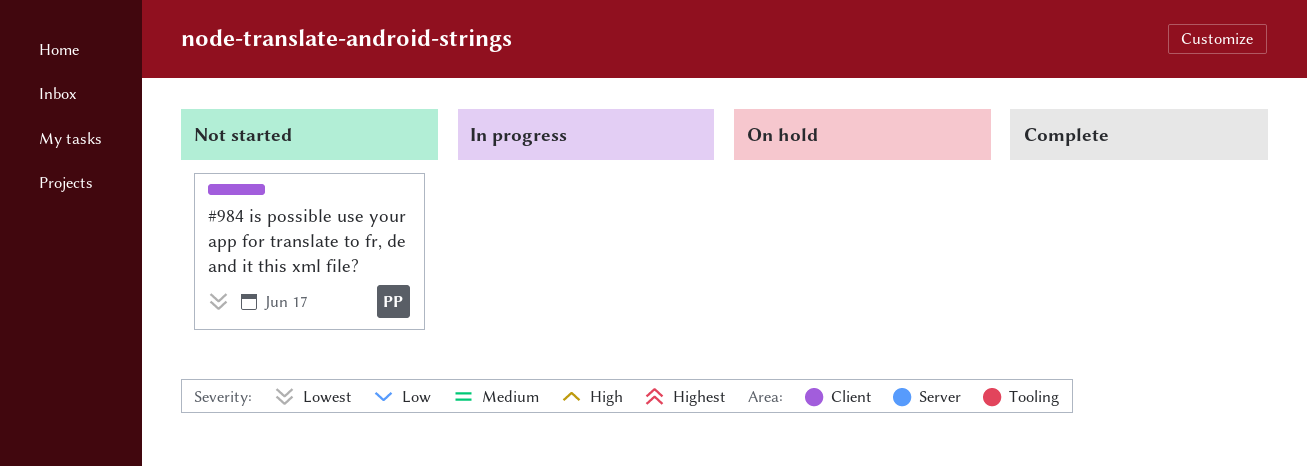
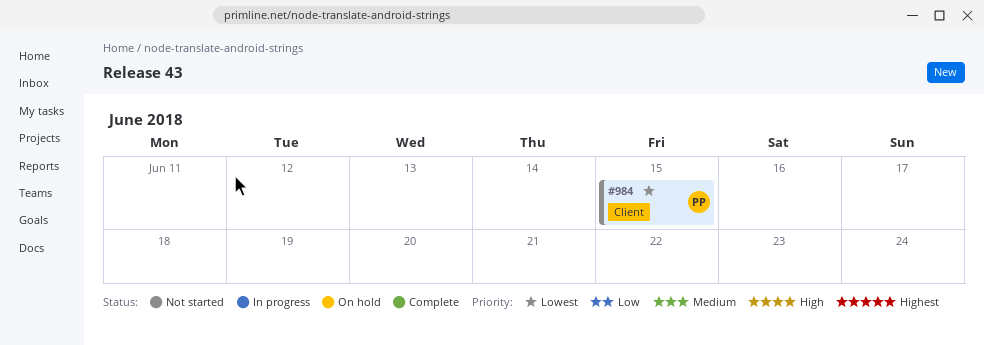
#984, due: Jun 17 -> Jun 15

